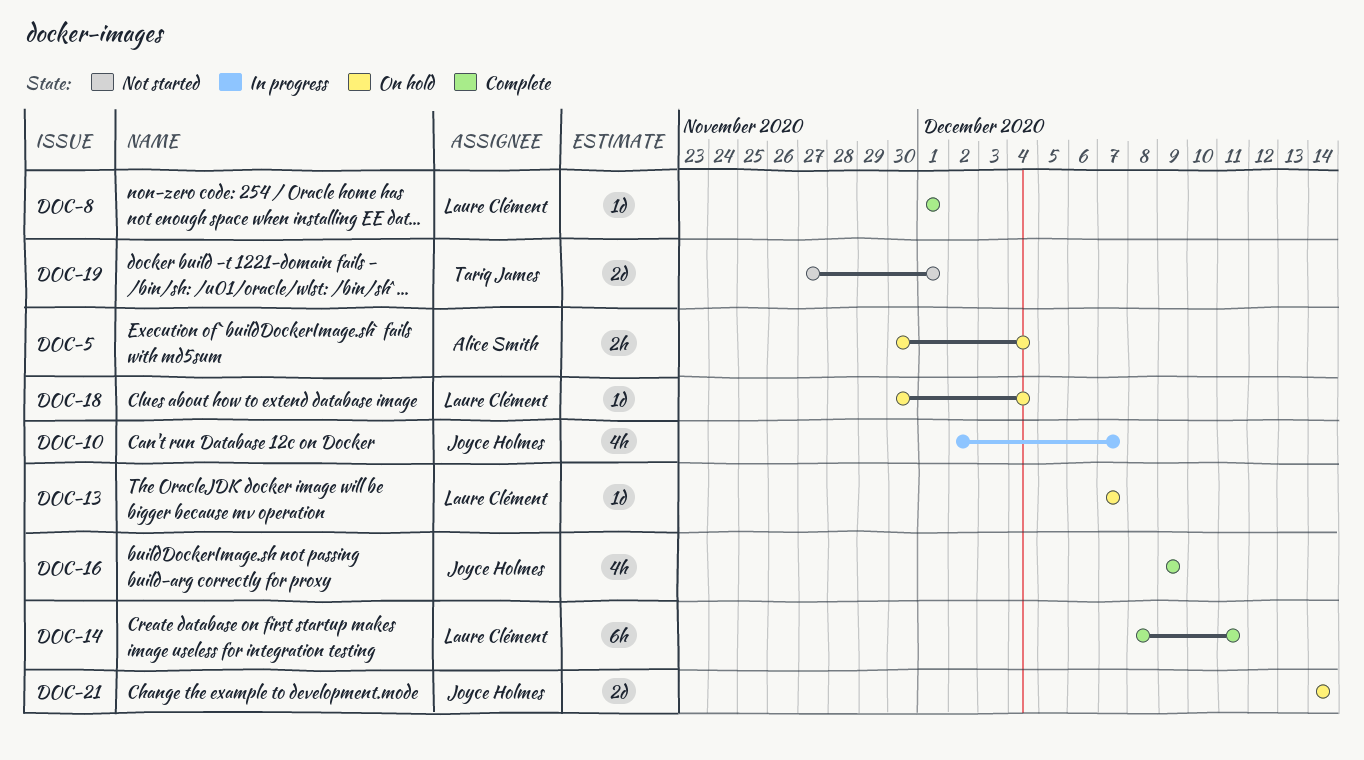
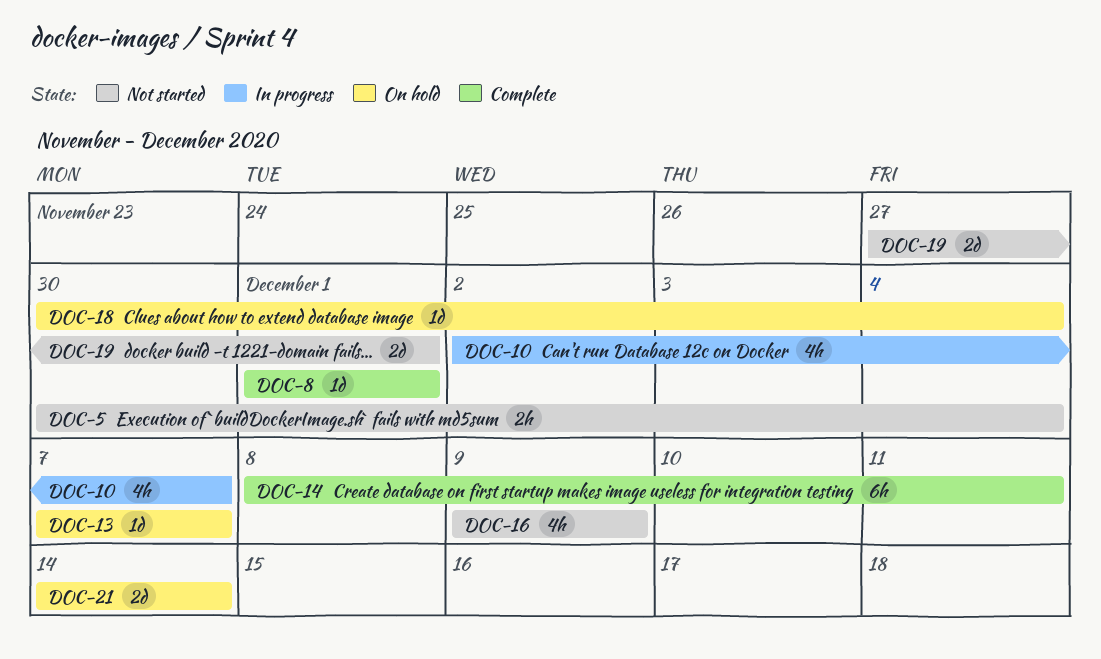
DOC-5, status: On hold -> Not started
DOC-16, status: Complete -> Not started

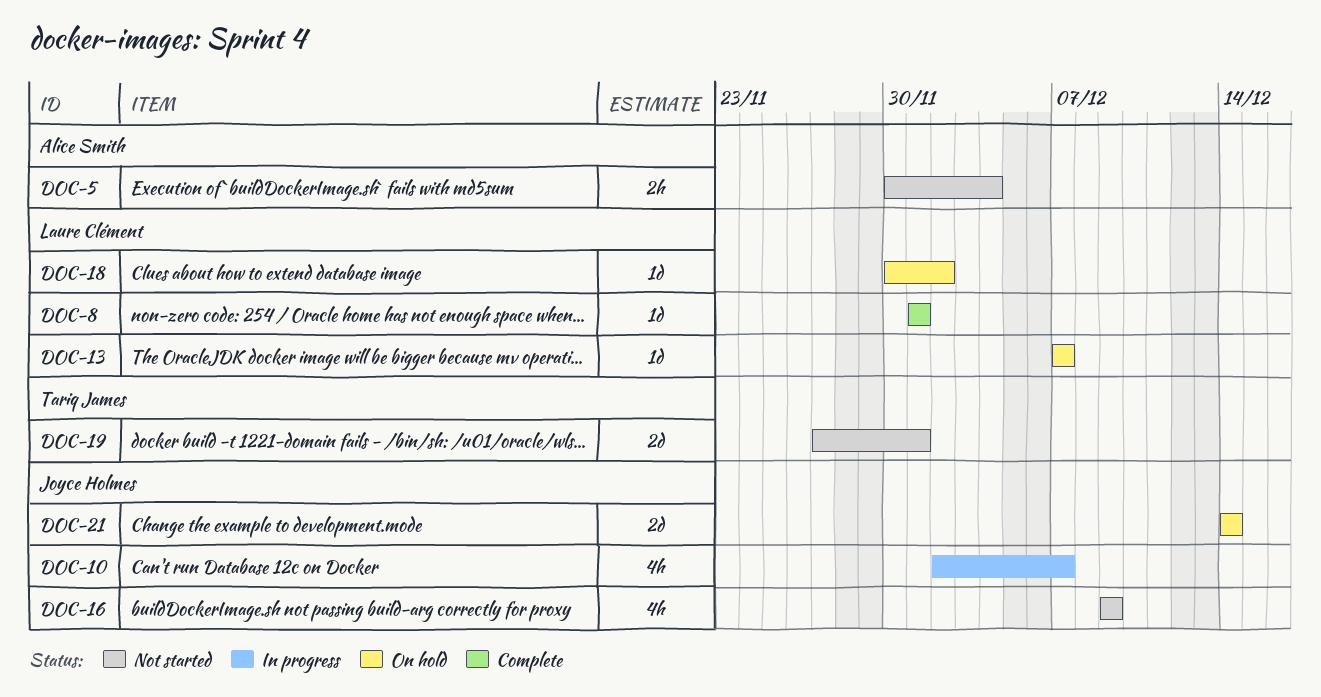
DOC-14: present -> none
DOC-18, due: Dec 4 -> Dec 2

